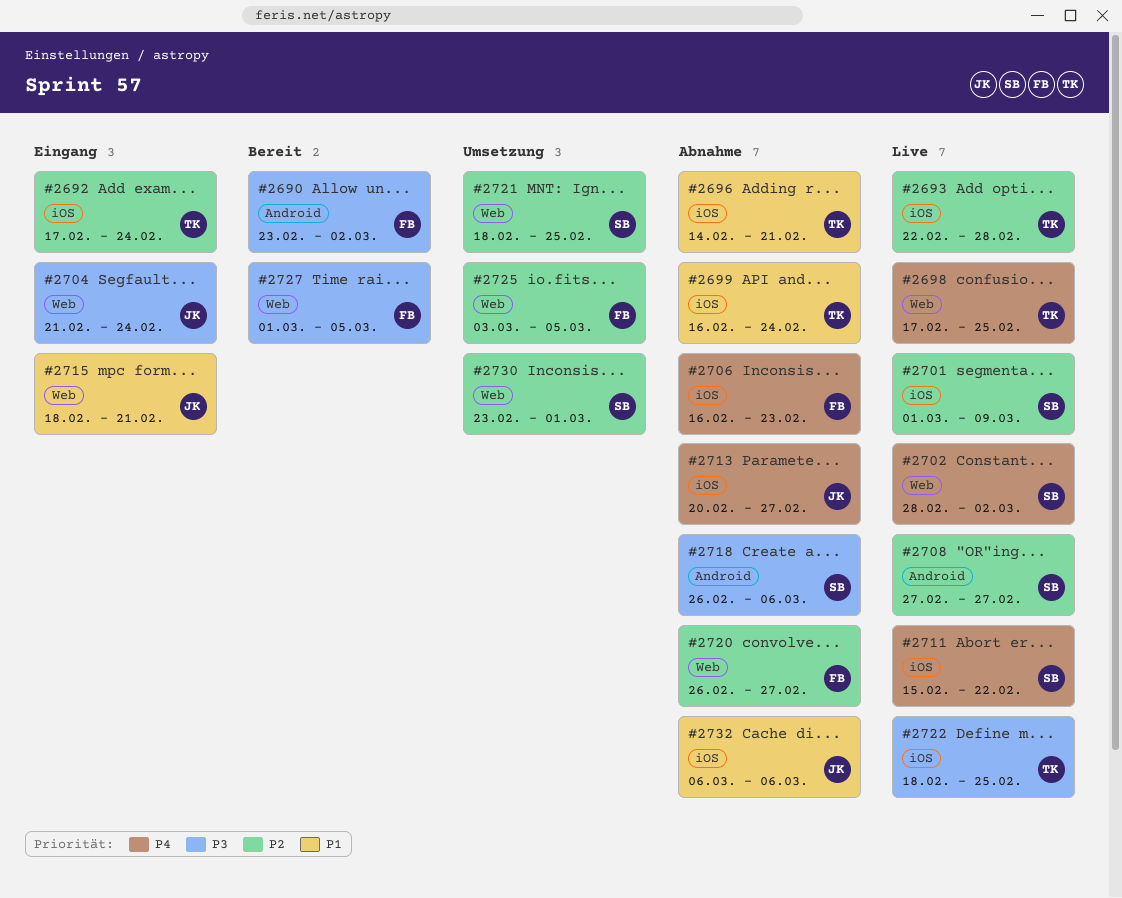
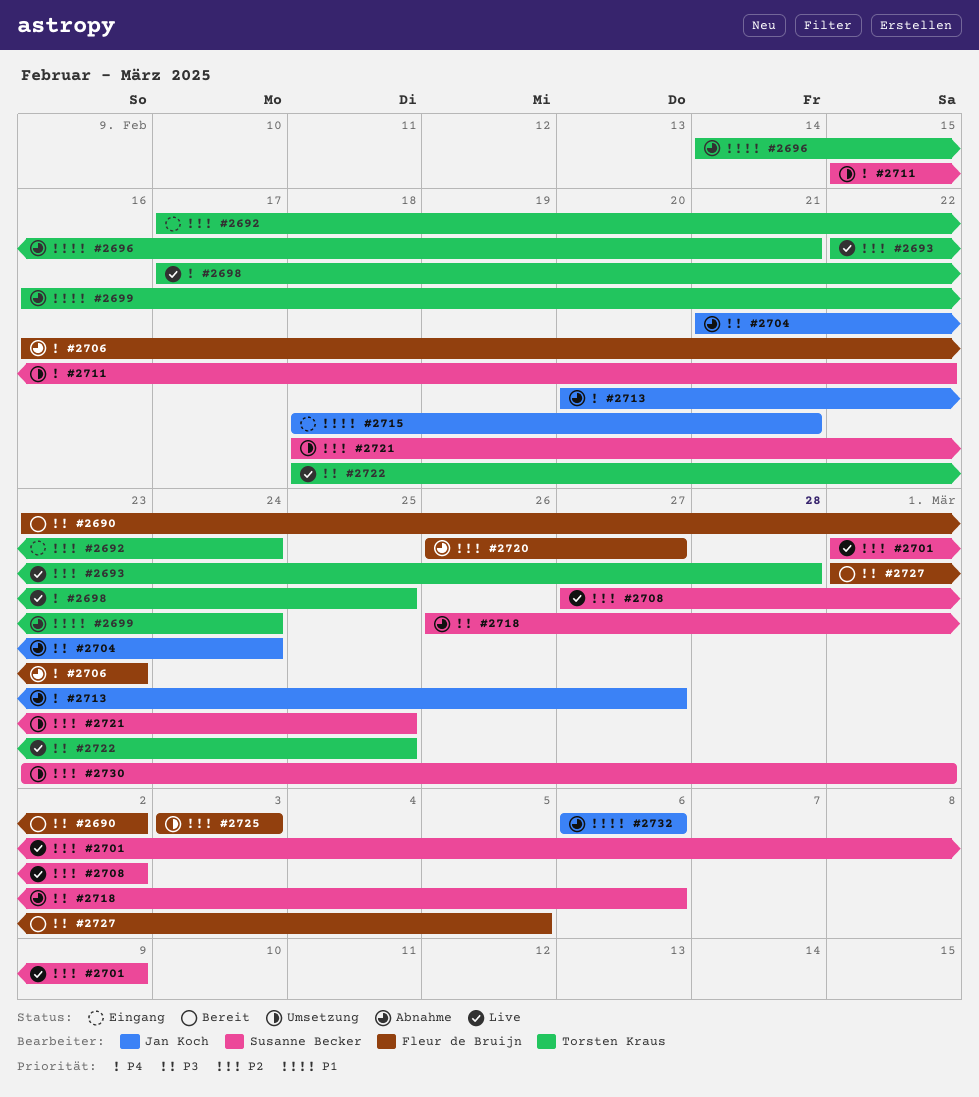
#2702: present -> none
#2704, status: Eingang -> Abnahme
#2708, due: Feb 27 -> Mar 2
#2711, status: Live -> Umsetzung
#2725, due: Mar 5 -> Mar 3

